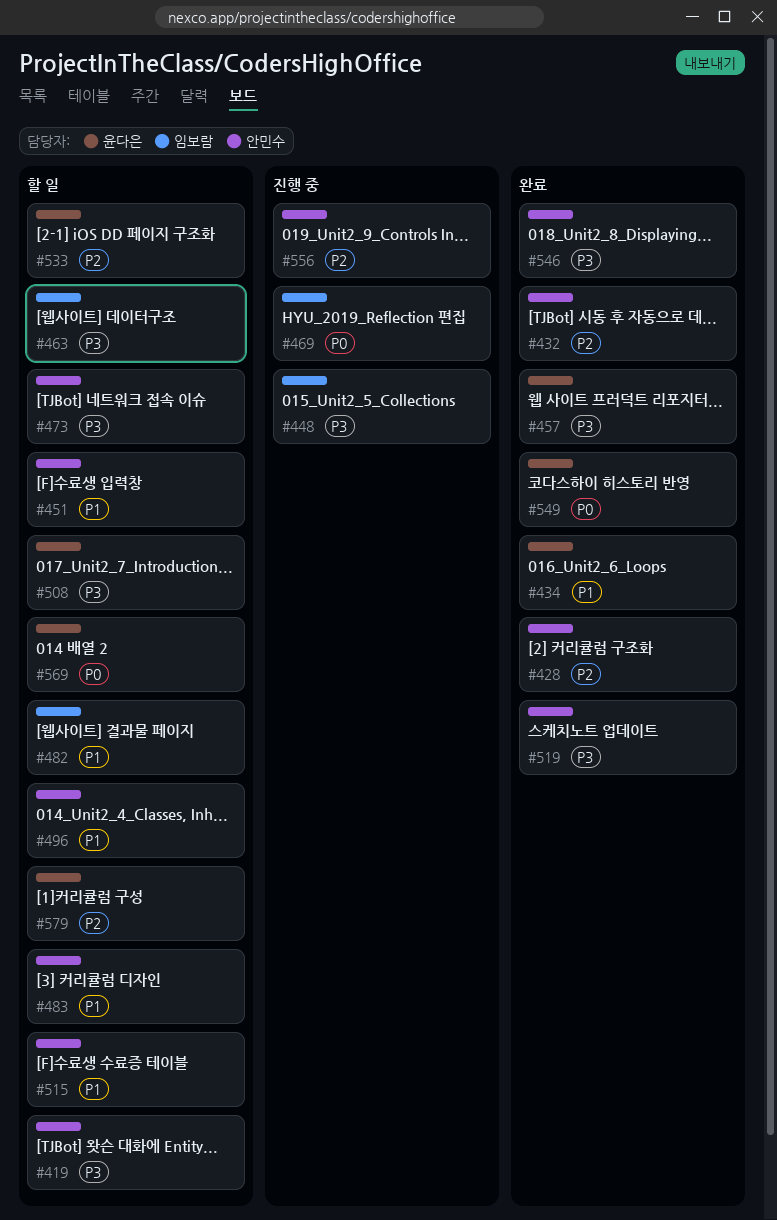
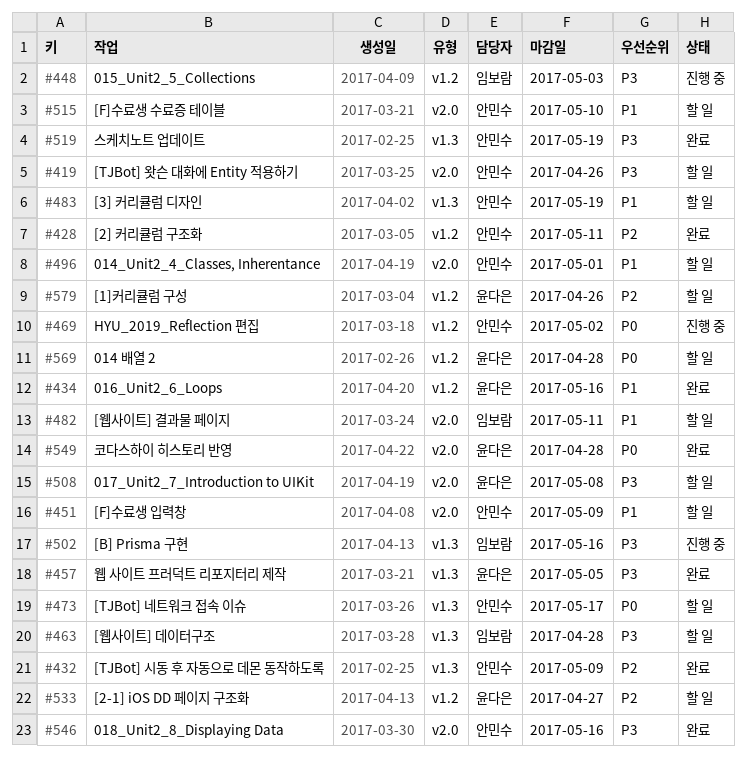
#469, owner: 임보람 -> 안민수
#473, priority: P3 -> P0
#502: none -> present
#556: present -> none

